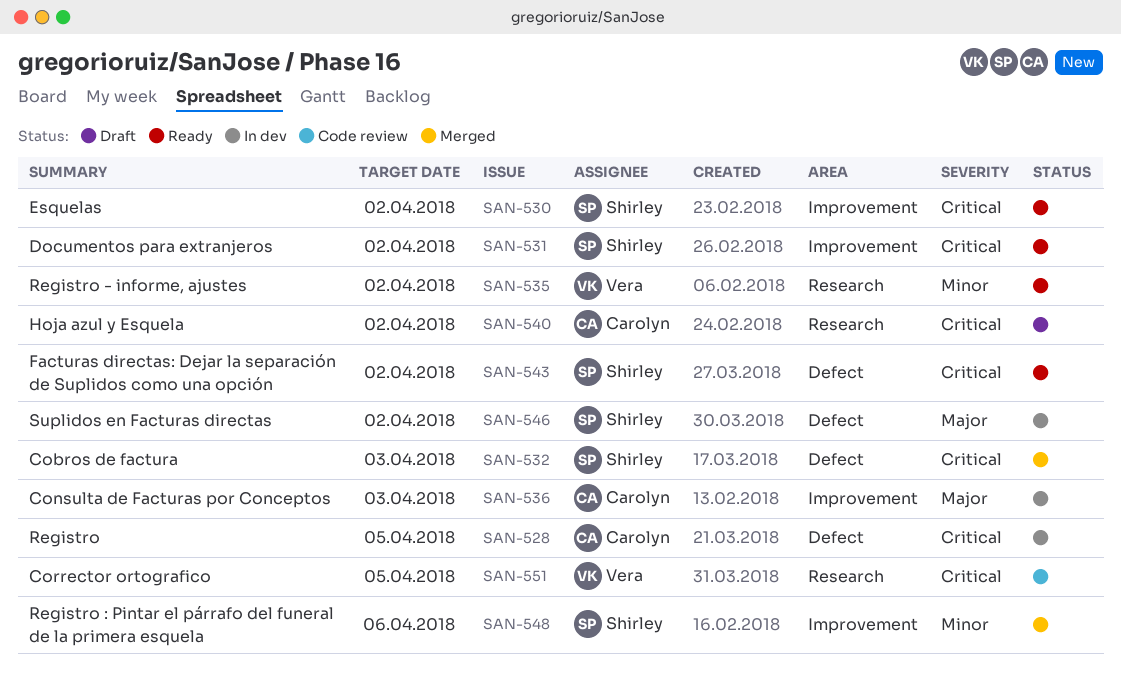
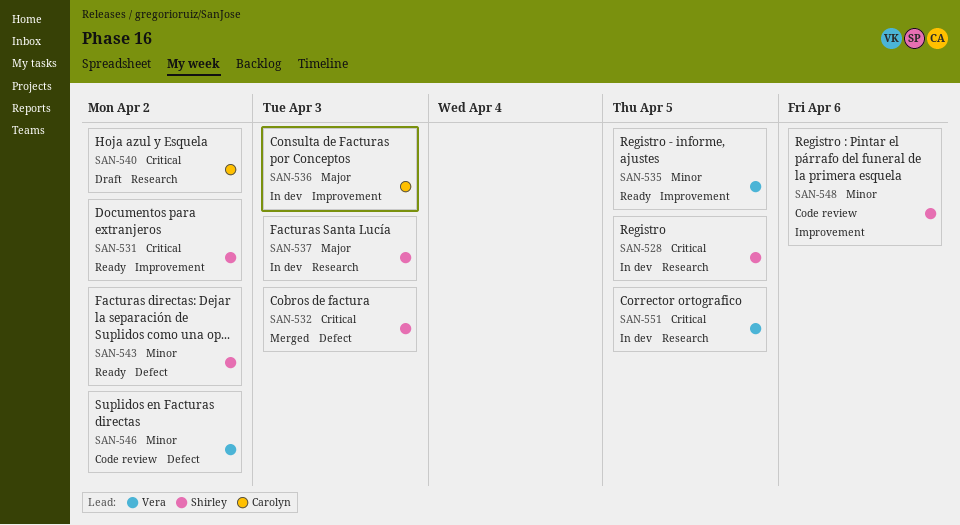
SAN-528, owner: Carolyn -> Shirley
SAN-528, label: Defect -> Research
SAN-530: present -> none
SAN-535, label: Research -> Improvement
SAN-535, due: Apr 2 -> Apr 5
SAN-537: none -> present
SAN-543, priority: Critical -> Minor
SAN-546, status: In dev -> Code review
SAN-546, owner: Shirley -> Vera
SAN-546, priority: Major -> Minor
SAN-548, status: Merged -> Code review
SAN-551, status: Code review -> In dev

